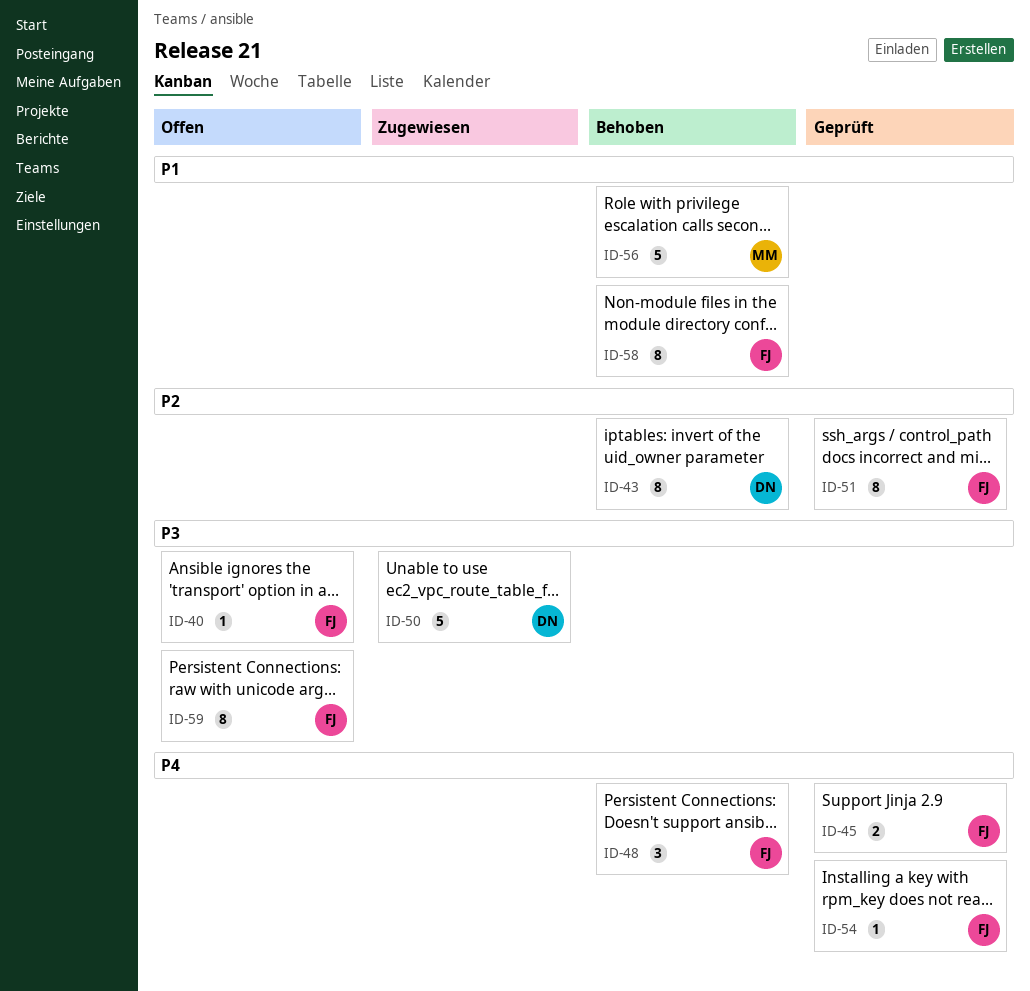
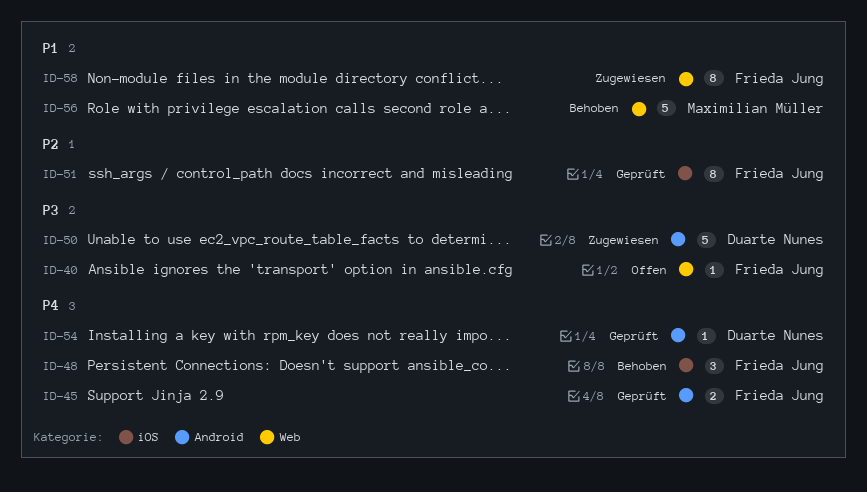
ID-43: present -> none
ID-54, owner: Frieda Jung -> Duarte Nunes
ID-58, status: Behoben -> Zugewiesen
ID-59: present -> none

